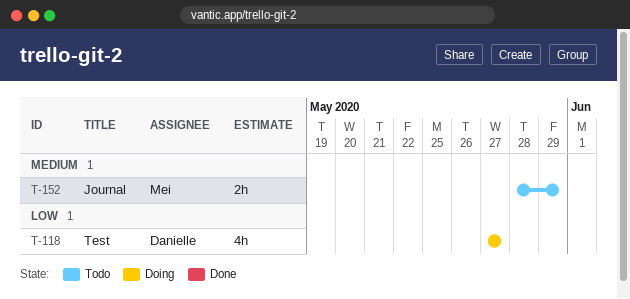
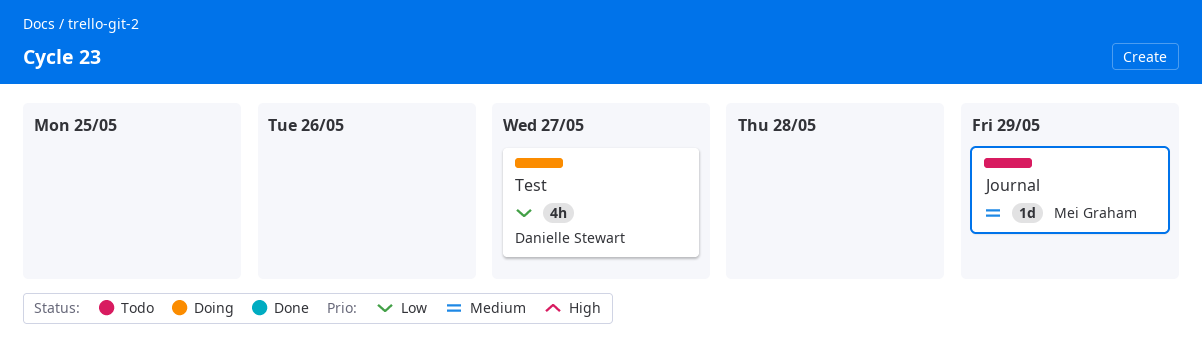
Journal, estimate: 2h -> 1d

